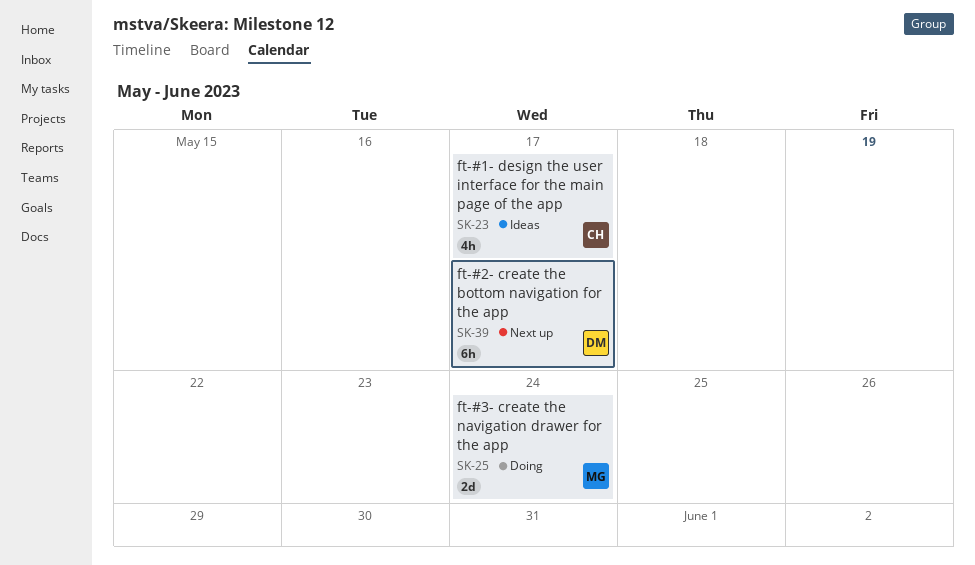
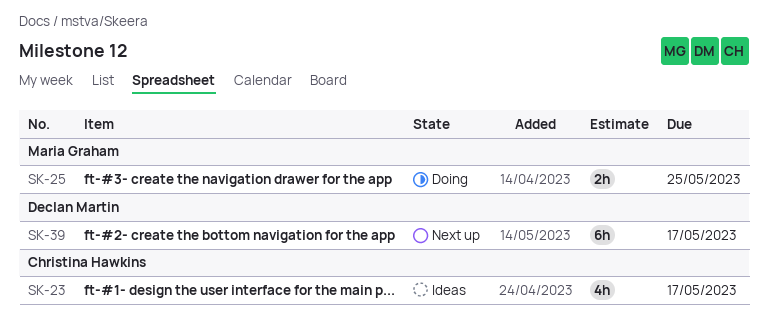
SK-25, estimate: 2d -> 2h
SK-25, due: May 24 -> May 25

